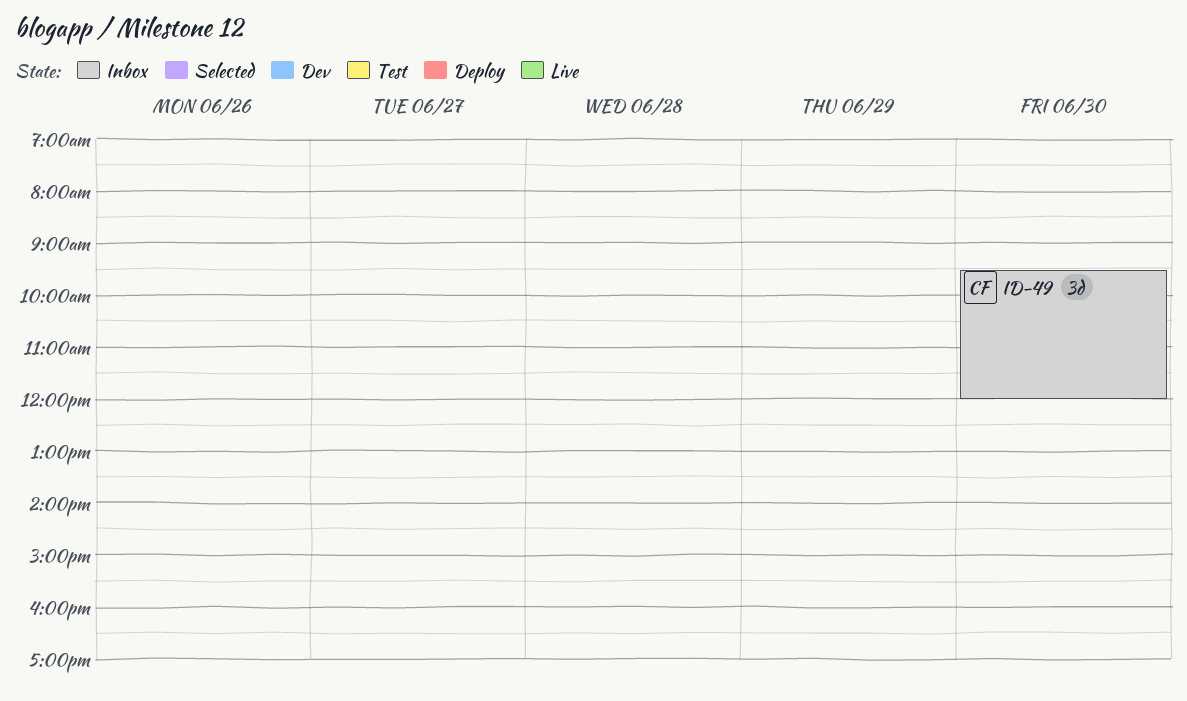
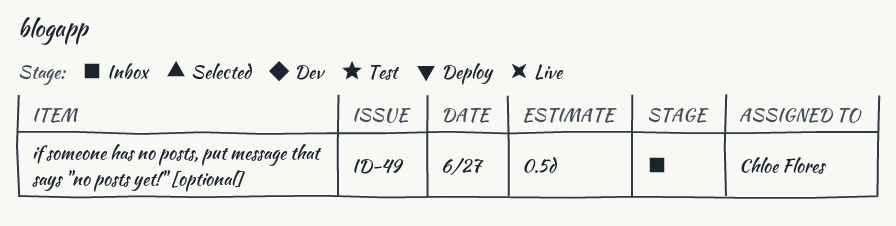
ID-49, estimate: 3d -> 0.5d
ID-49, day: Jun 30 -> Jun 27

